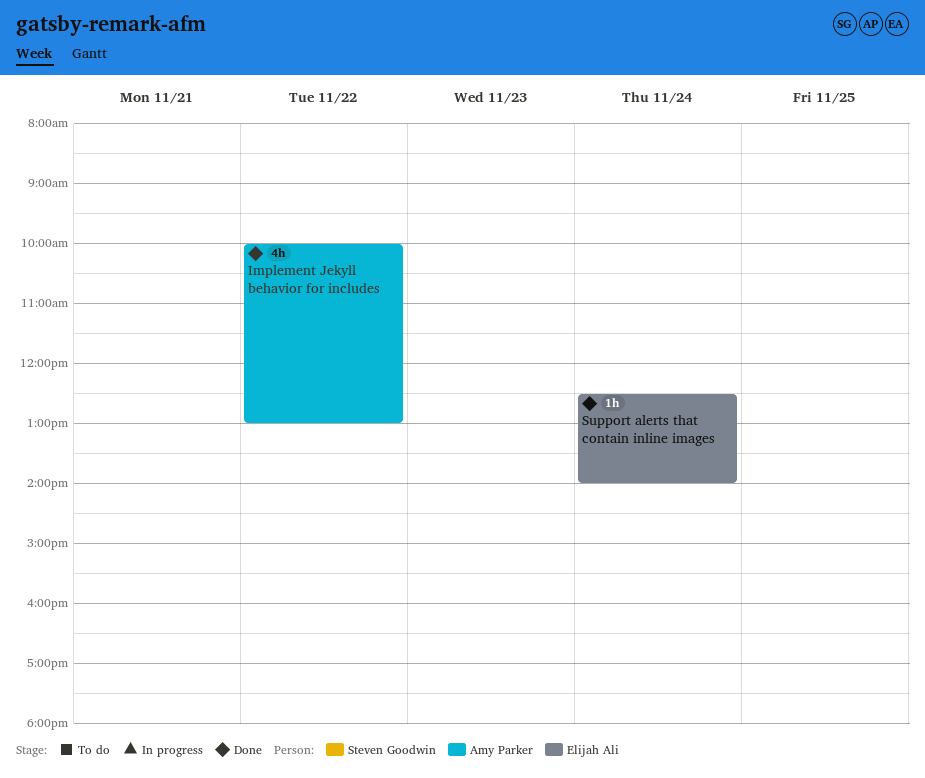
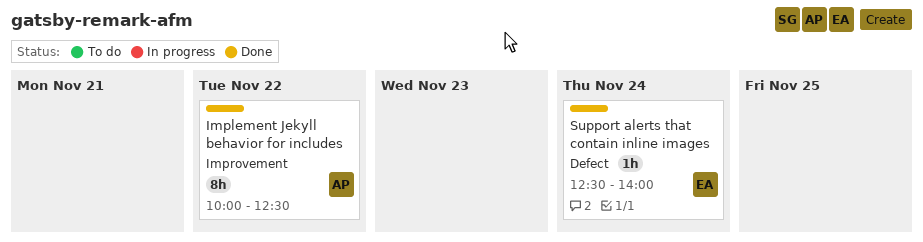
Implement Jekyll behavior for includes, estimate: 4h -> 8h
Implement Jekyll behavior for includes, ends: 13:00 -> 12:30

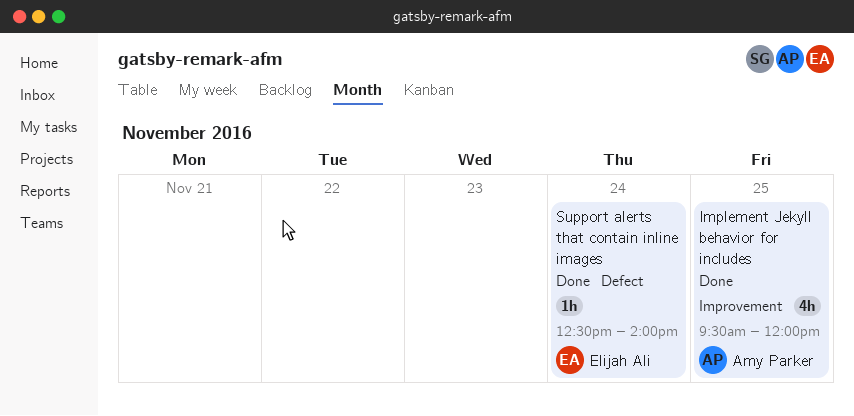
Implement Jekyll behavior for includes, estimate: 8h -> 4h
Implement Jekyll behavior for includes, day: Nov 22 -> Nov 25
Implement Jekyll behavior for includes, begins: 10:00 -> 09:30
Implement Jekyll behavior for includes, ends: 12:30 -> 12:00

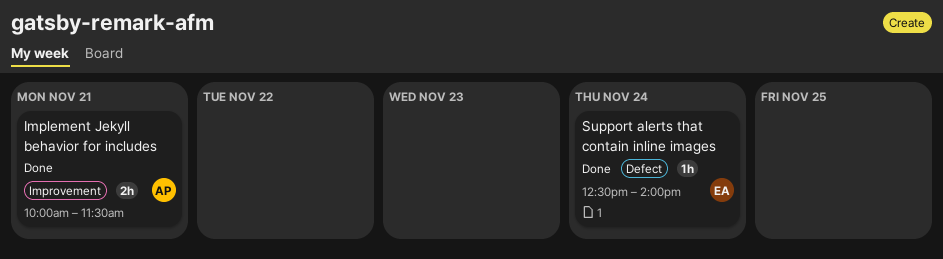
Implement Jekyll behavior for includes, estimate: 4h -> 2h
Implement Jekyll behavior for includes, day: Nov 25 -> Nov 21
Implement Jekyll behavior for includes, begins: 09:30 -> 10:00
Implement Jekyll behavior for includes, ends: 12:00 -> 11:30

